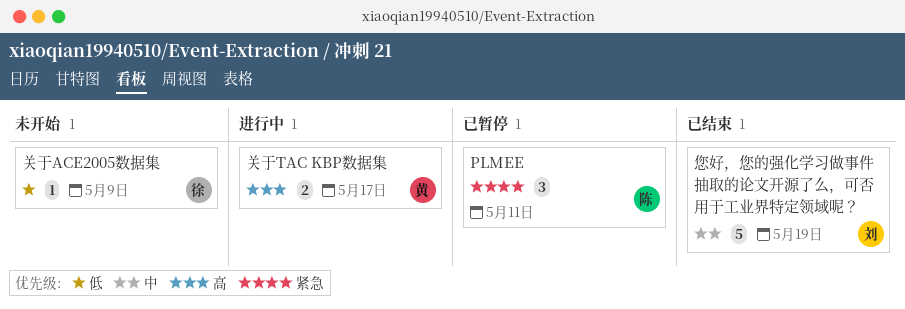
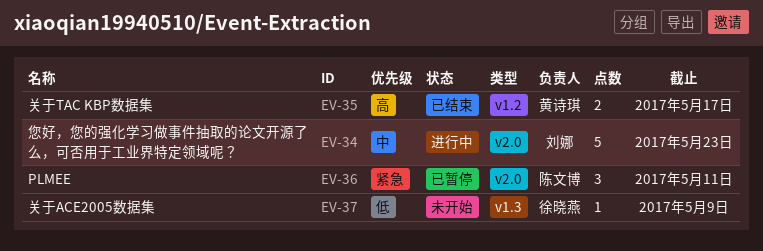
关于TAC KBP数据集, status: 进行中 -> 已结束
您好，您的强化学习做事件抽取的论文开源了么，可否用于工业界特定领域呢？, status: 已结束 -> 进行中
您好，您的强化学习做事件抽取的论文开源了么，可否用于工业界特定领域呢？, due: May 19 -> May 23

